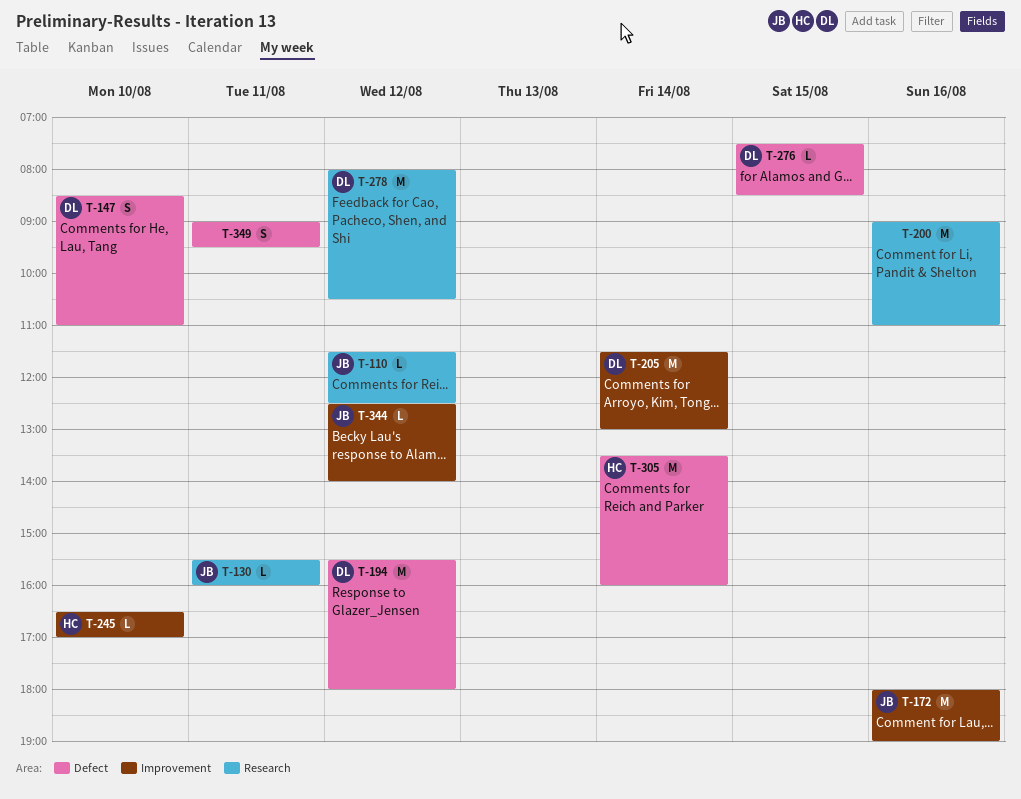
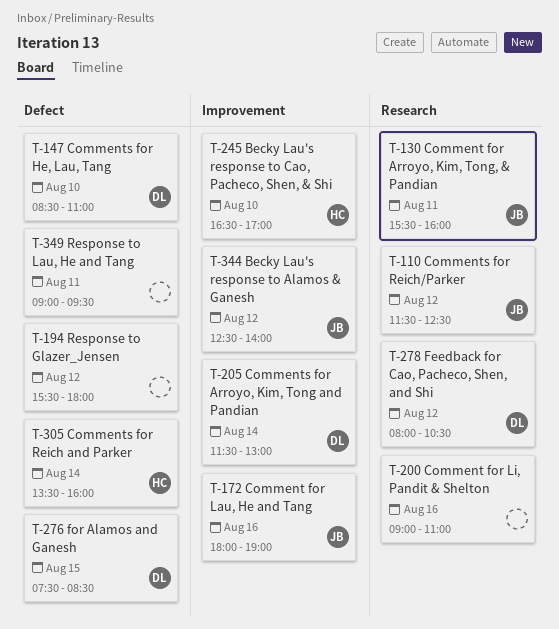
T-194, owner: DL -> none

